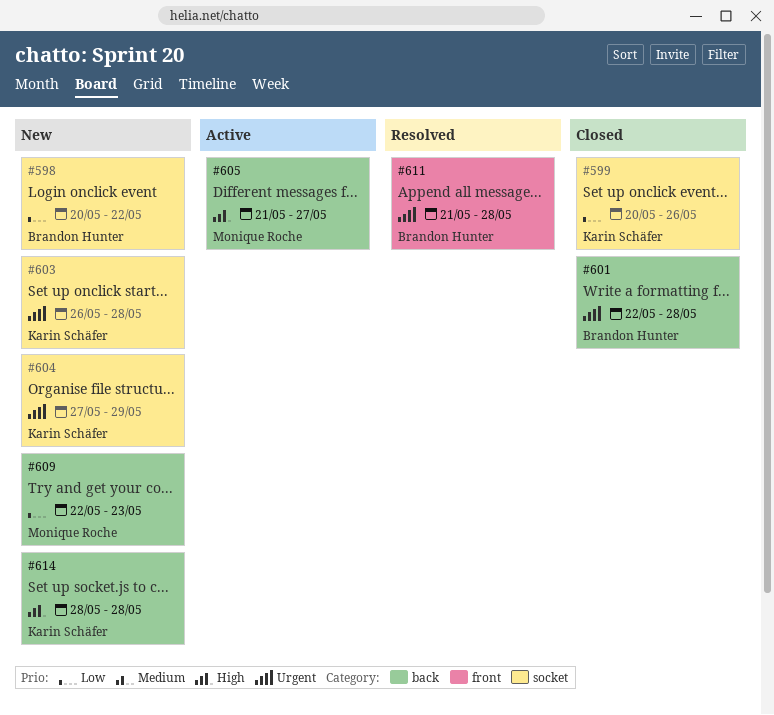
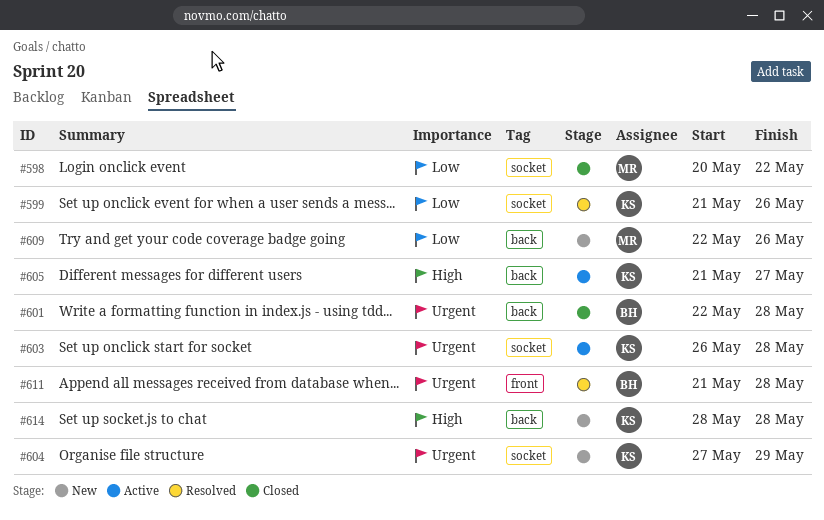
#598, status: New -> Closed
#598, owner: Brandon Hunter -> Monique Roche
#599, status: Closed -> Resolved
#599, start: May 20 -> May 21
#603, status: New -> Active
#605, owner: Monique Roche -> Karin Schäfer
#609, due: May 23 -> May 26

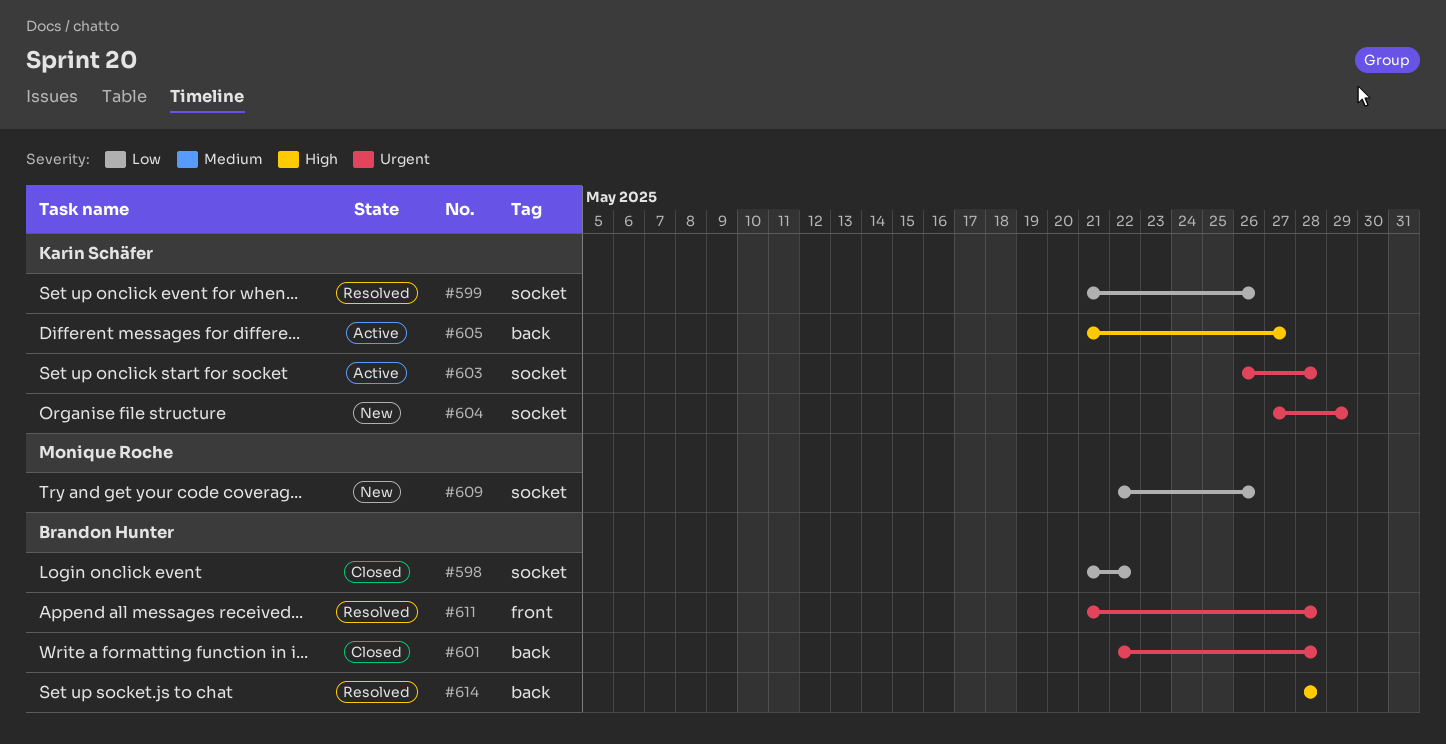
#598, owner: Monique Roche -> Brandon Hunter
#598, start: May 20 -> May 21
#609, label: back -> socket
#614, status: New -> Resolved
#614, owner: Karin Schäfer -> Brandon Hunter

